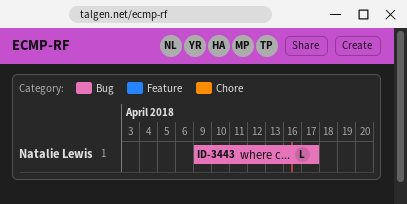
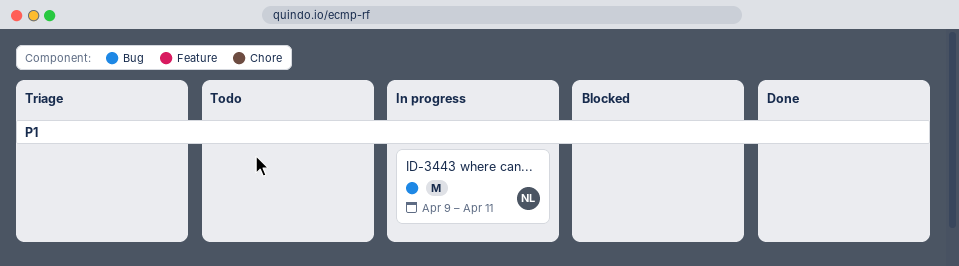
ID-3443, estimate: L -> M
ID-3443, due: Apr 17 -> Apr 11

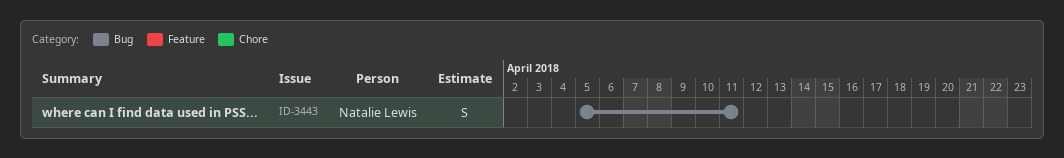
ID-3443, estimate: M -> S
ID-3443, start: Apr 9 -> Apr 5

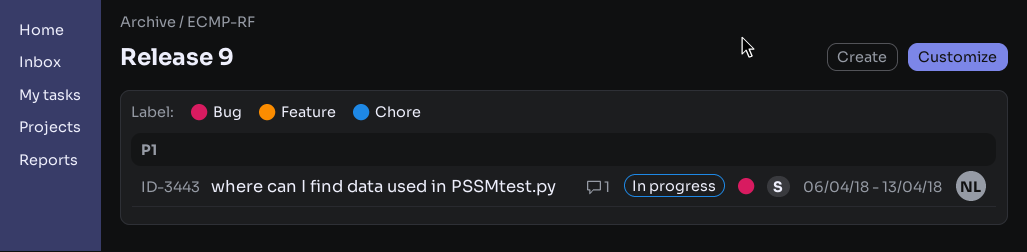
ID-3443, start: Apr 5 -> Apr 6
ID-3443, due: Apr 11 -> Apr 13

